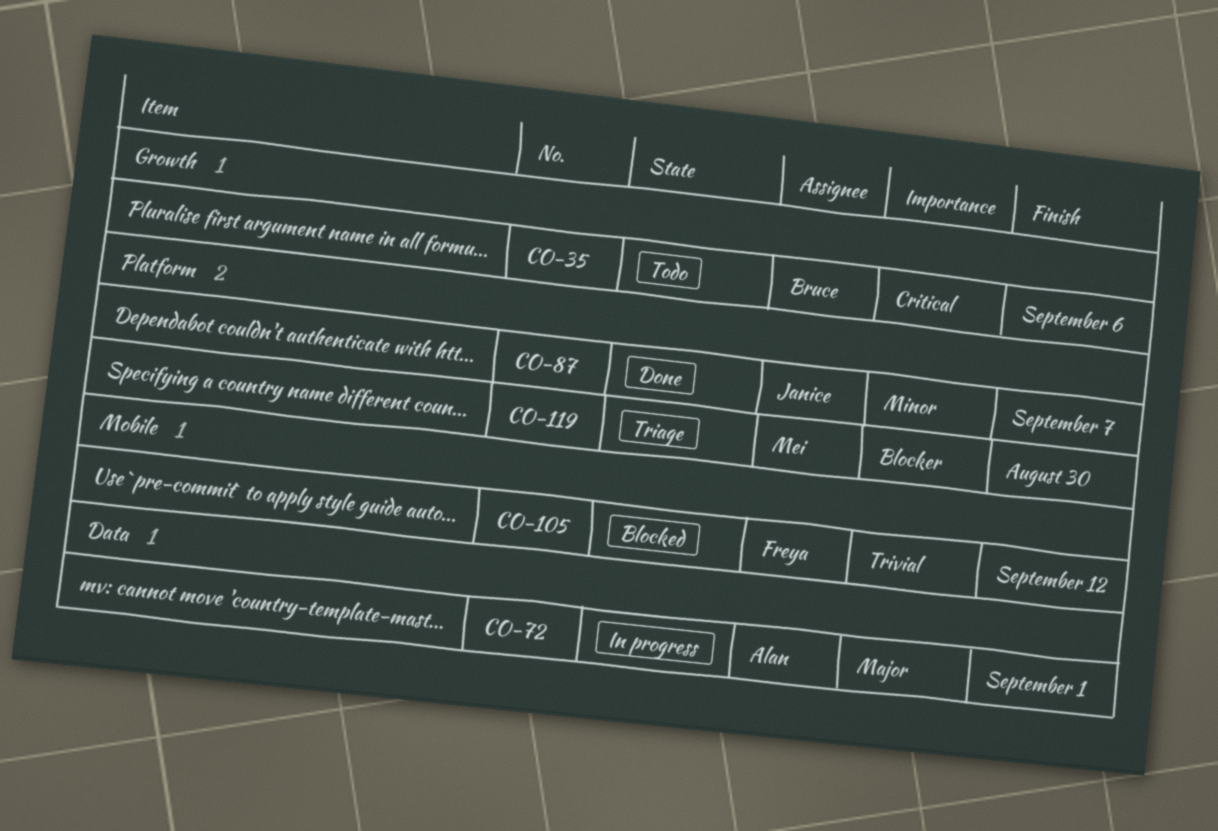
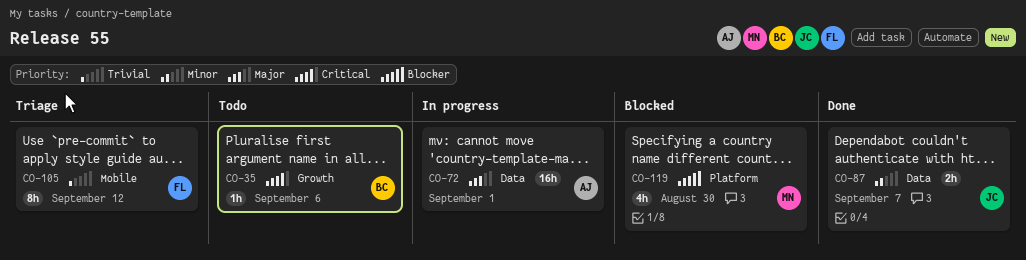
CO-87, label: Platform -> Data
CO-105, status: Blocked -> Triage
CO-119, status: Triage -> Blocked

